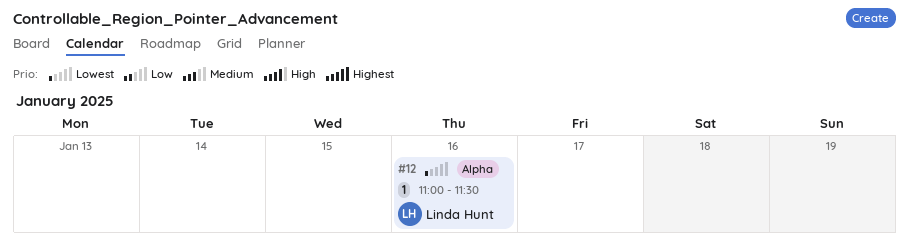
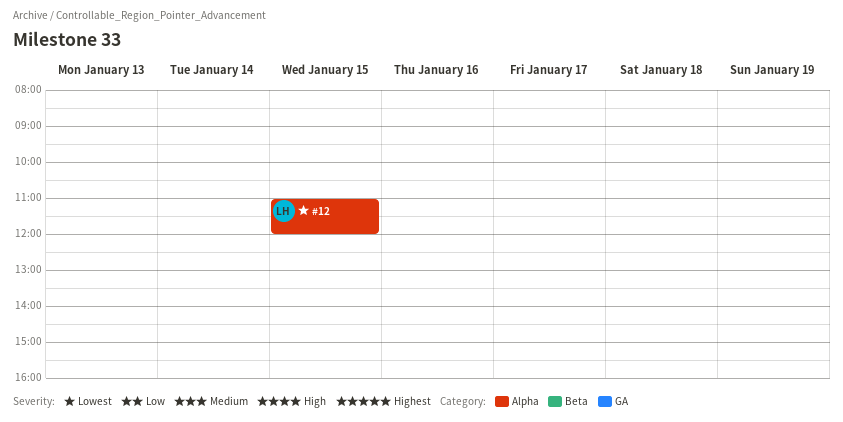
#12, day: Jan 16 -> Jan 15
#12, ends: 11:30 -> 12:00

